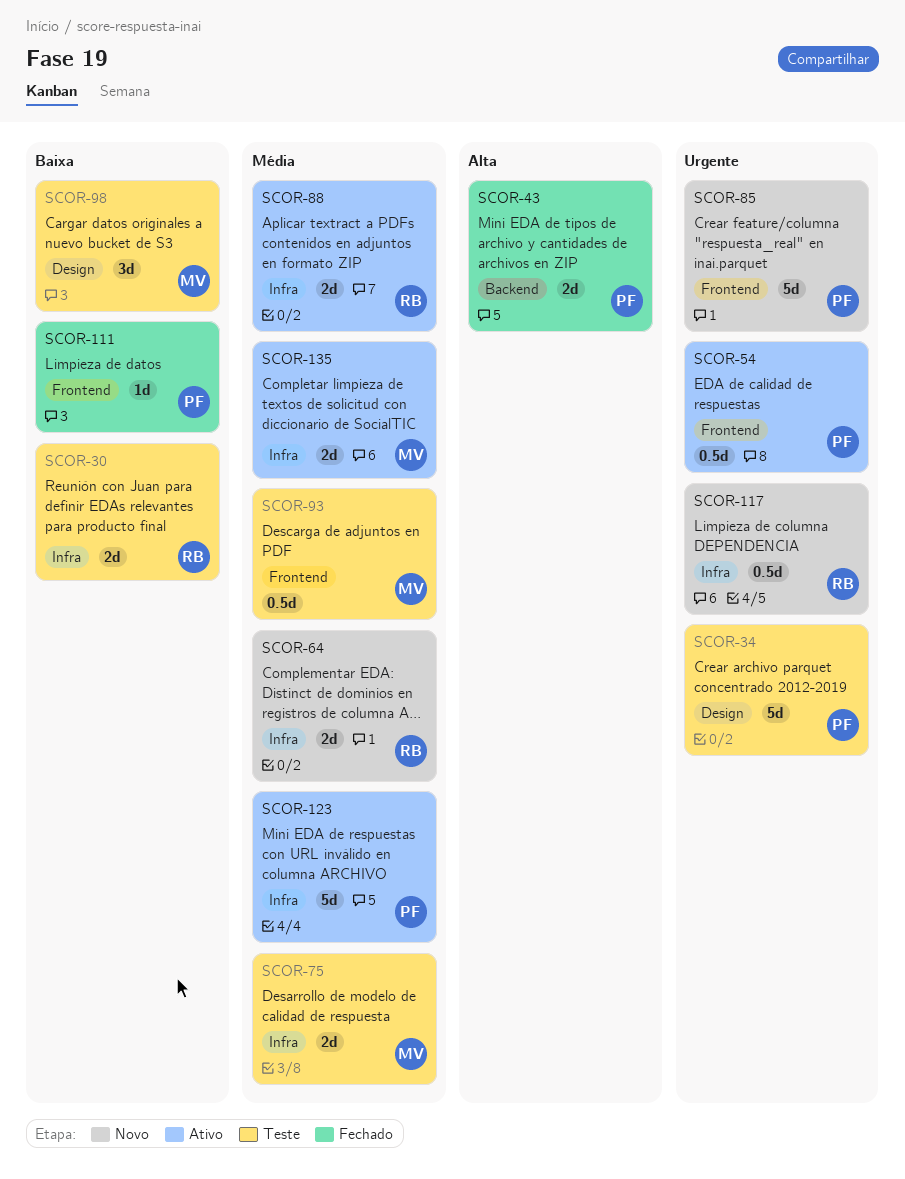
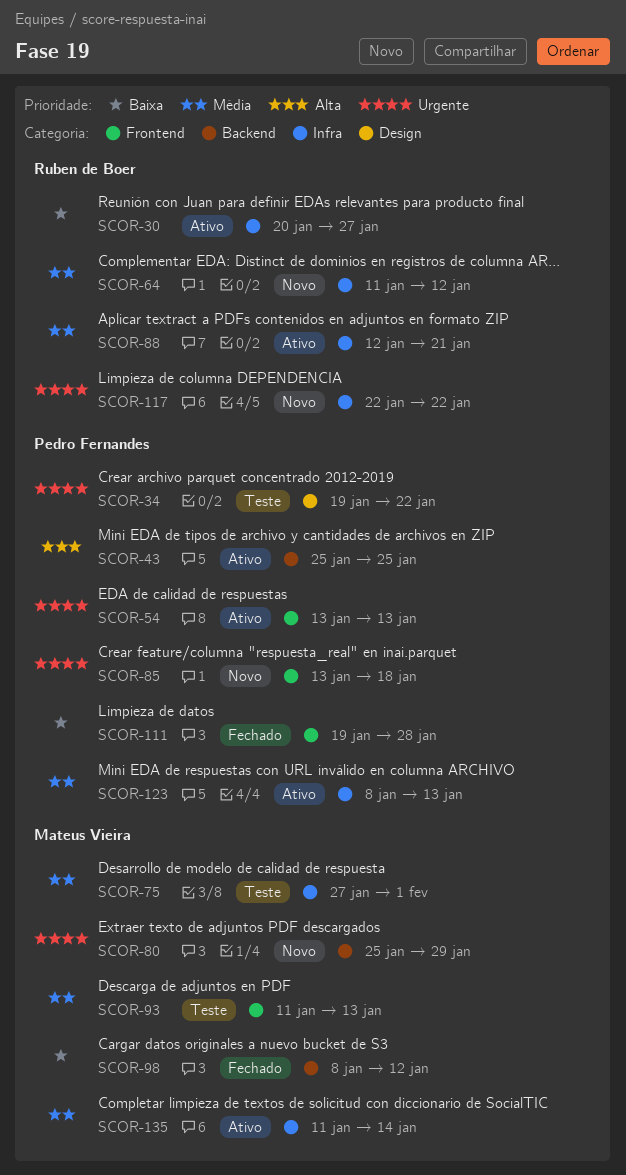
SCOR-30, status: Teste -> Ativo
SCOR-43, status: Fechado -> Ativo
SCOR-80: none -> present
SCOR-98, status: Teste -> Fechado
SCOR-98, label: Design -> Backend

